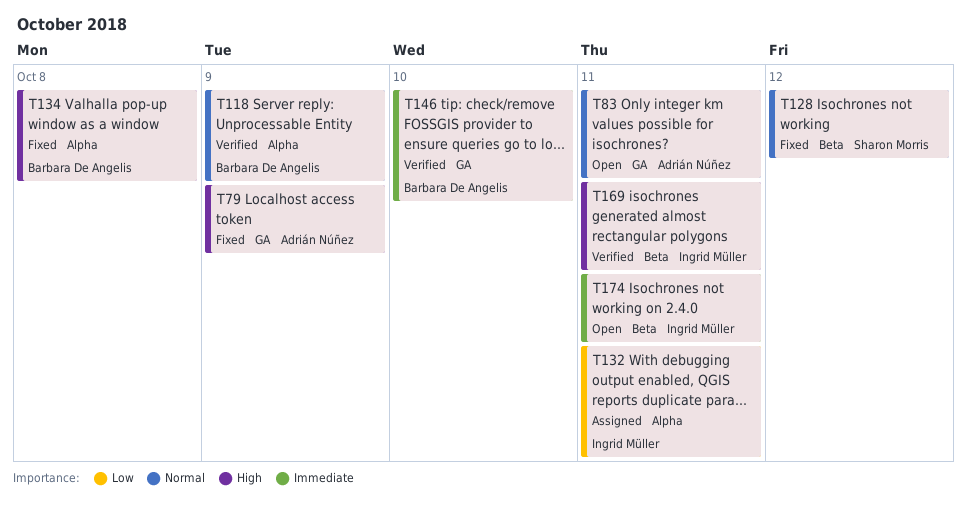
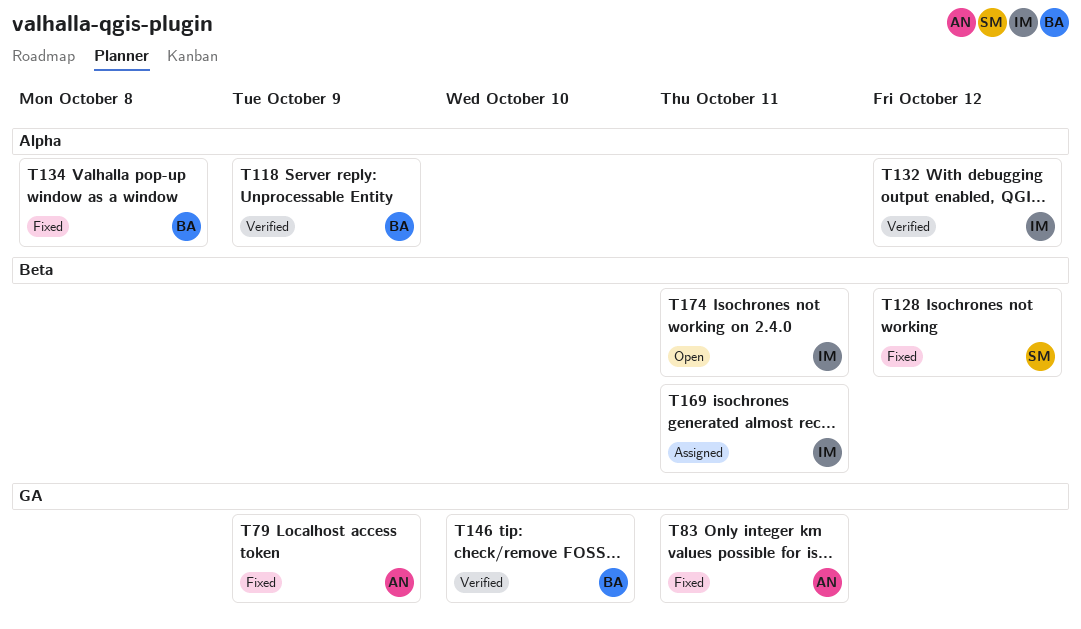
T83, status: Open -> Fixed
T132, status: Assigned -> Verified
T132, due: Oct 11 -> Oct 12
T169, status: Verified -> Assigned

